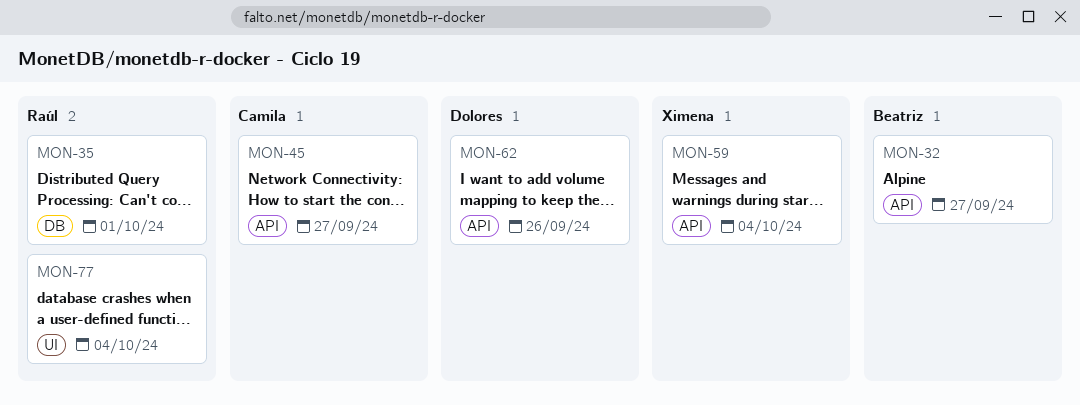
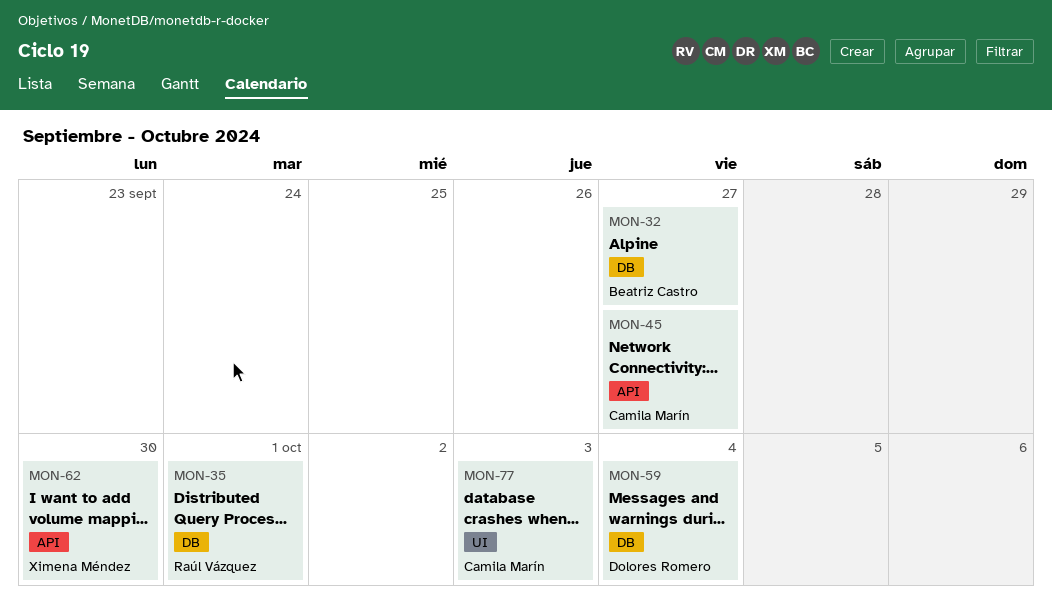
MON-32, label: API -> DB
MON-59, owner: Ximena Méndez -> Dolores Romero
MON-59, label: API -> DB
MON-62, owner: Dolores Romero -> Ximena Méndez
MON-62, due: Sep 26 -> Sep 30
MON-77, owner: Raúl Vázquez -> Camila Marín
MON-77, due: Oct 4 -> Oct 3

